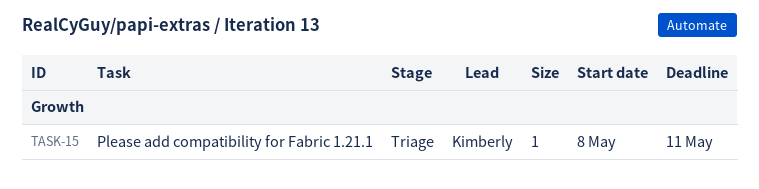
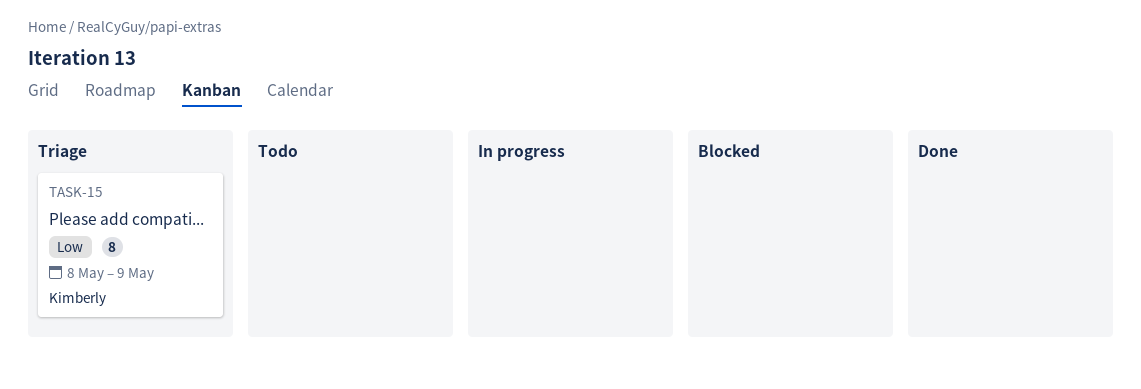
TASK-15, estimate: 1 -> 8
TASK-15, due: May 11 -> May 9

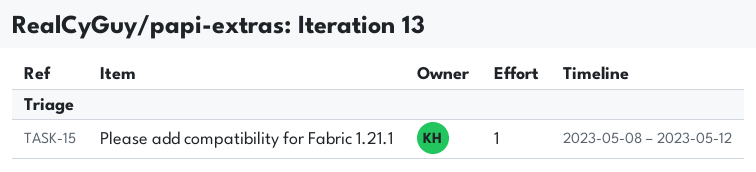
TASK-15, estimate: 8 -> 1
TASK-15, due: May 9 -> May 12

